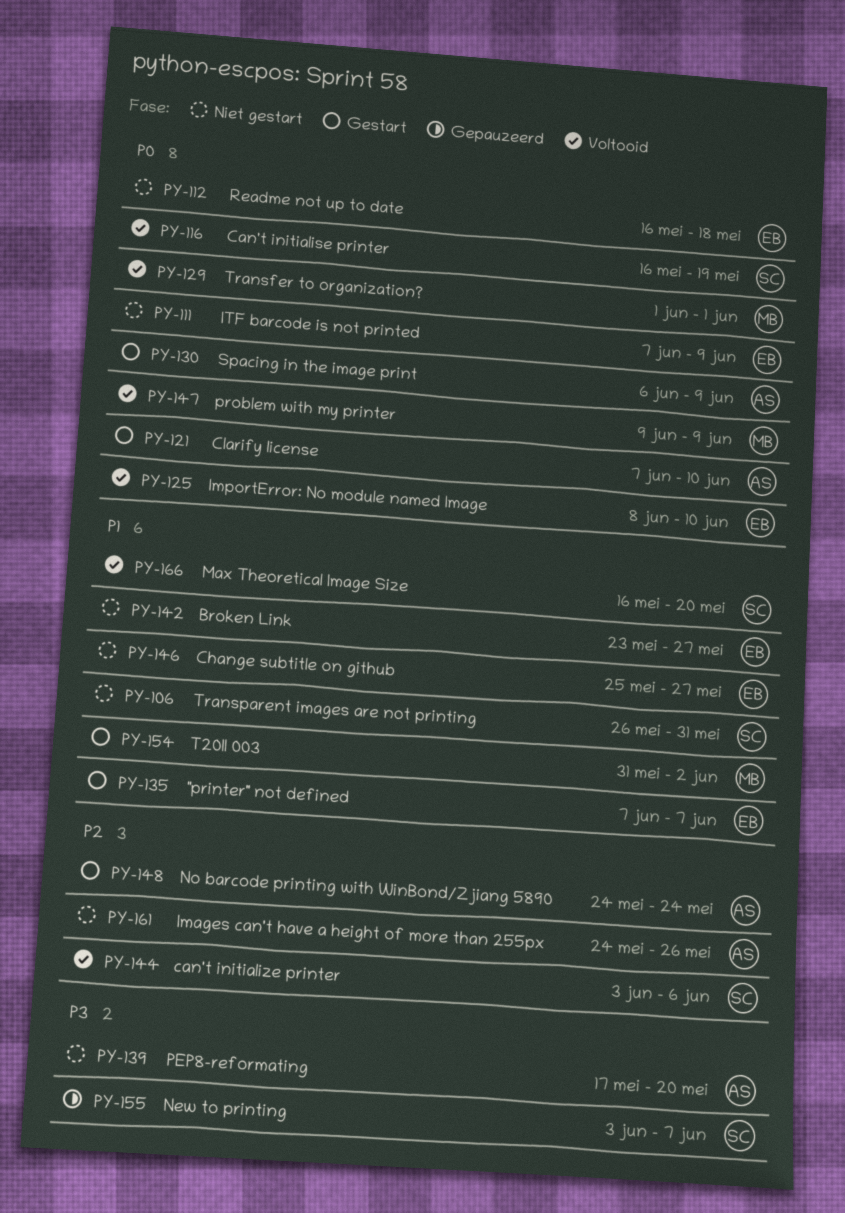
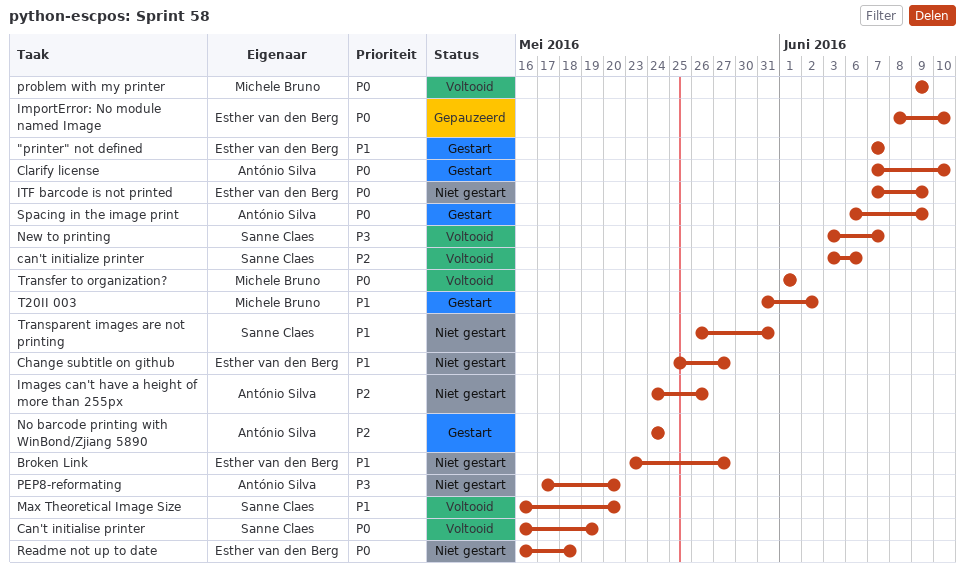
ImportError: No module named Image, status: Voltooid -> Gepauzeerd
New to printing, status: Gepauzeerd -> Voltooid

